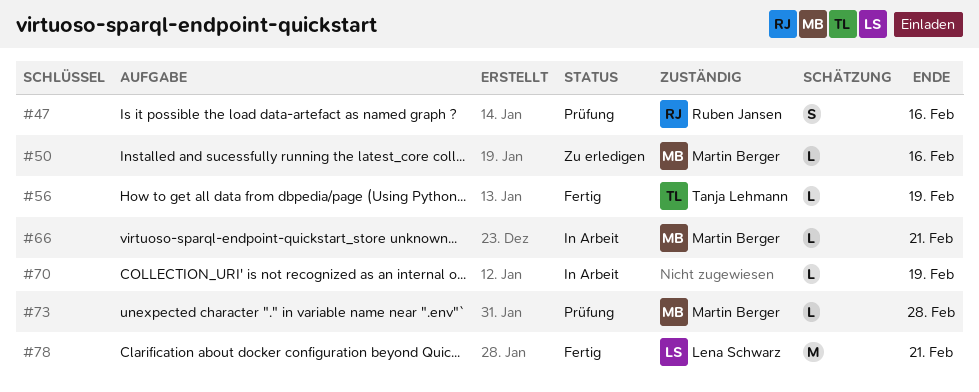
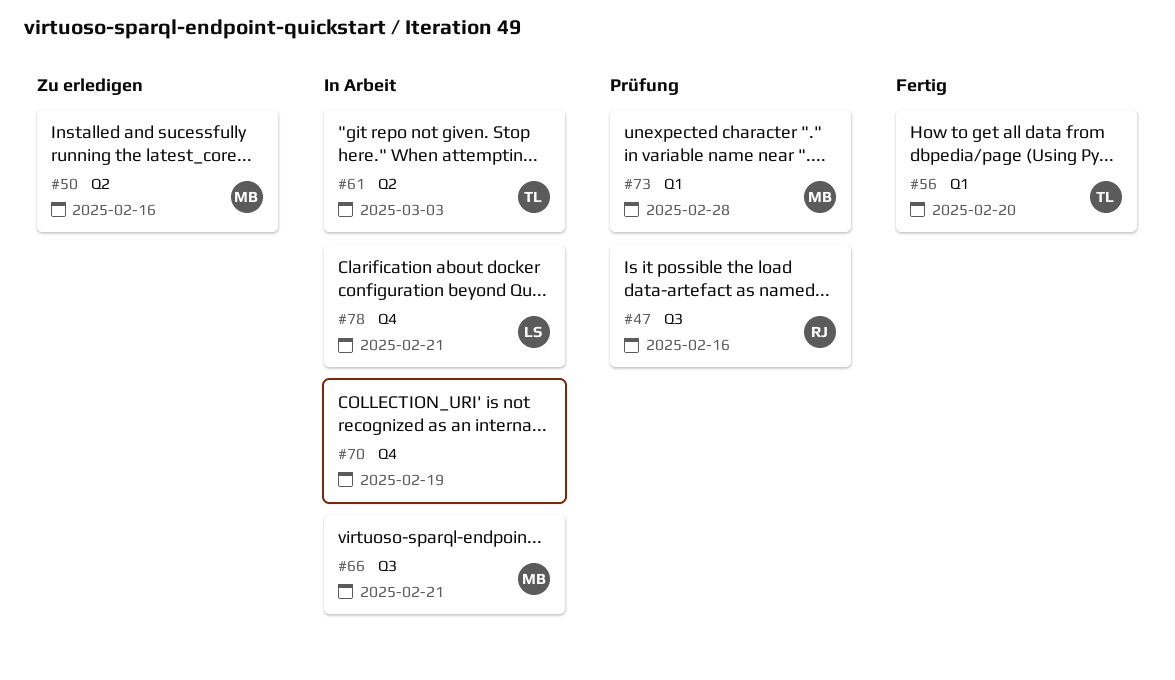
#56, due: Feb 19 -> Feb 20
#61: none -> present
#78, status: Fertig -> In Arbeit

